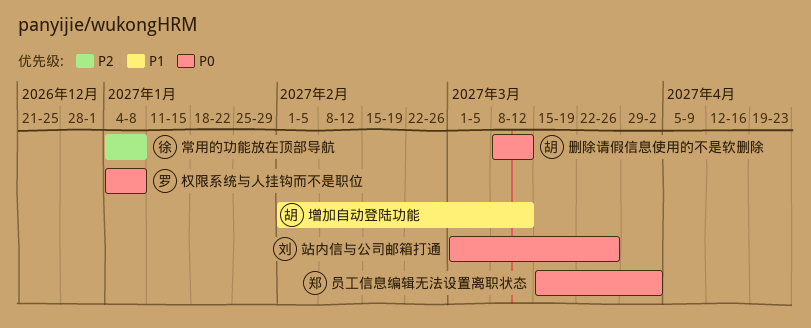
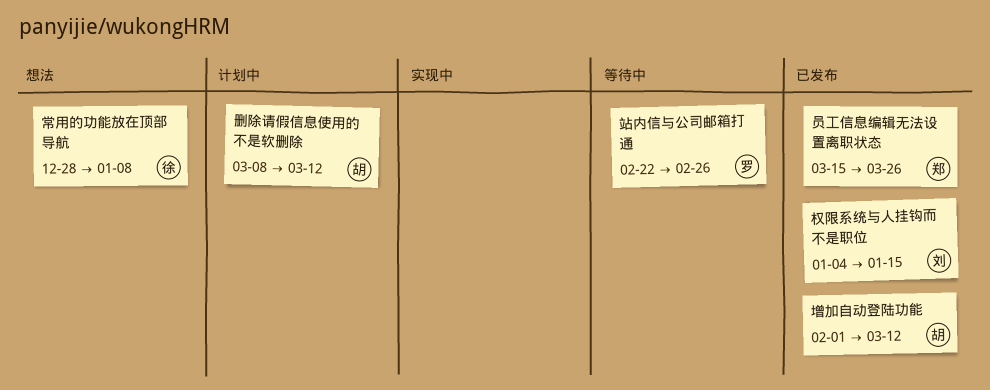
员工信息编辑无法设置离职状态, due: Apr 2 -> Mar 26
常用的功能放在顶部导航, start: Jan 4 -> Dec 28
权限系统与人挂钩而不是职位, owner: 罗 -> 刘
权限系统与人挂钩而不是职位, due: Jan 8 -> Jan 15
站内信与公司邮箱打通, owner: 刘 -> 罗
站内信与公司邮箱打通, start: Mar 1 -> Feb 22
站内信与公司邮箱打通, due: Mar 26 -> Feb 26

